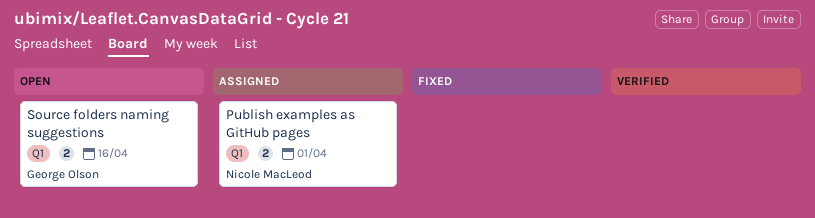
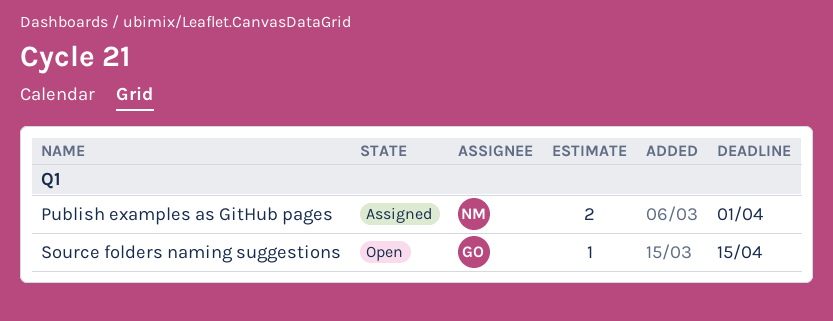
Source folders naming suggestions, estimate: 2 -> 1
Source folders naming suggestions, due: Apr 16 -> Apr 15

